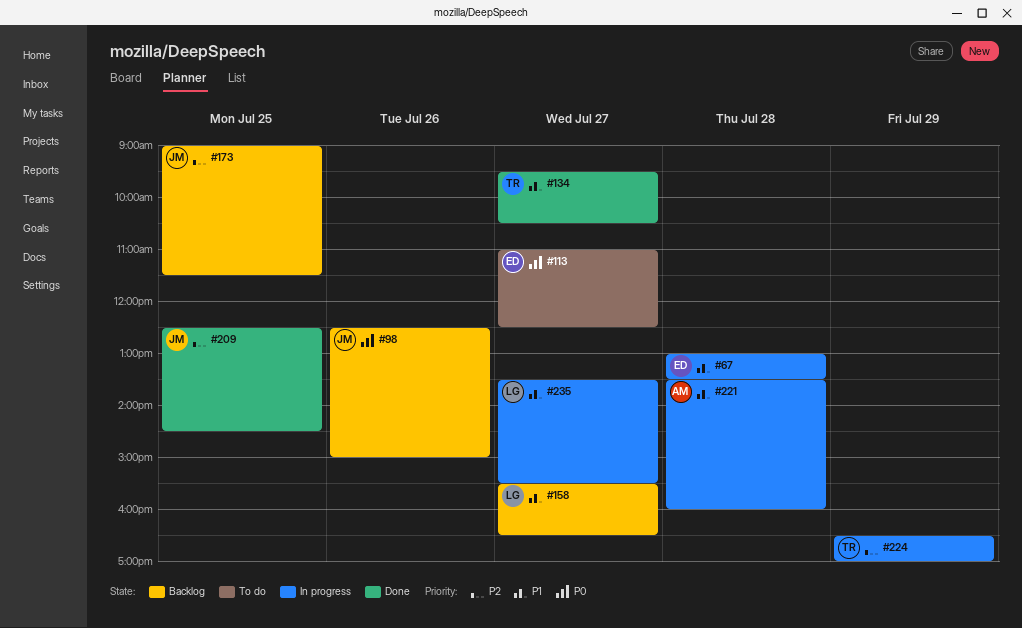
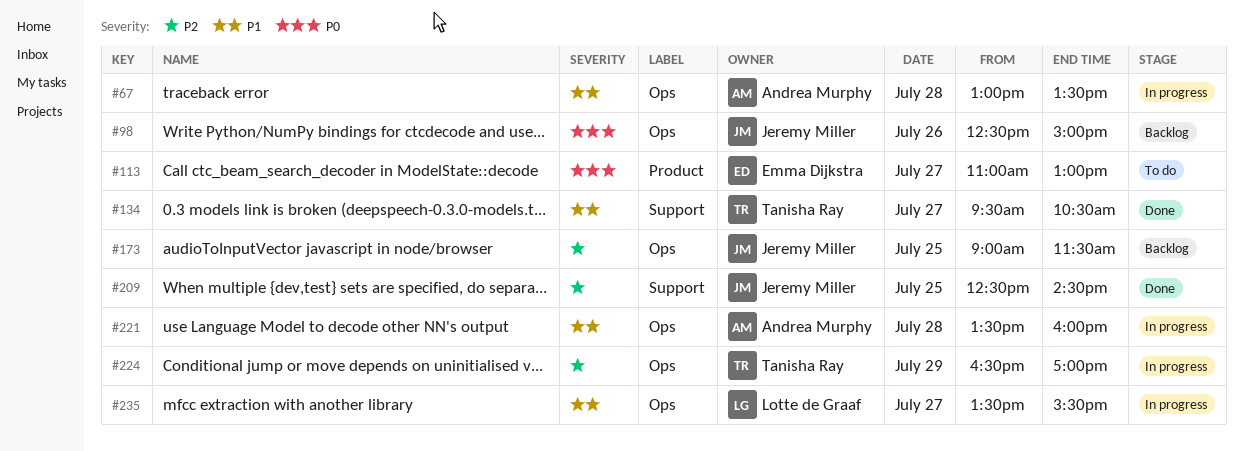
#67, owner: Emma Dijkstra -> Andrea Murphy
#113, ends: 12:30 -> 13:00
#158: present -> none

